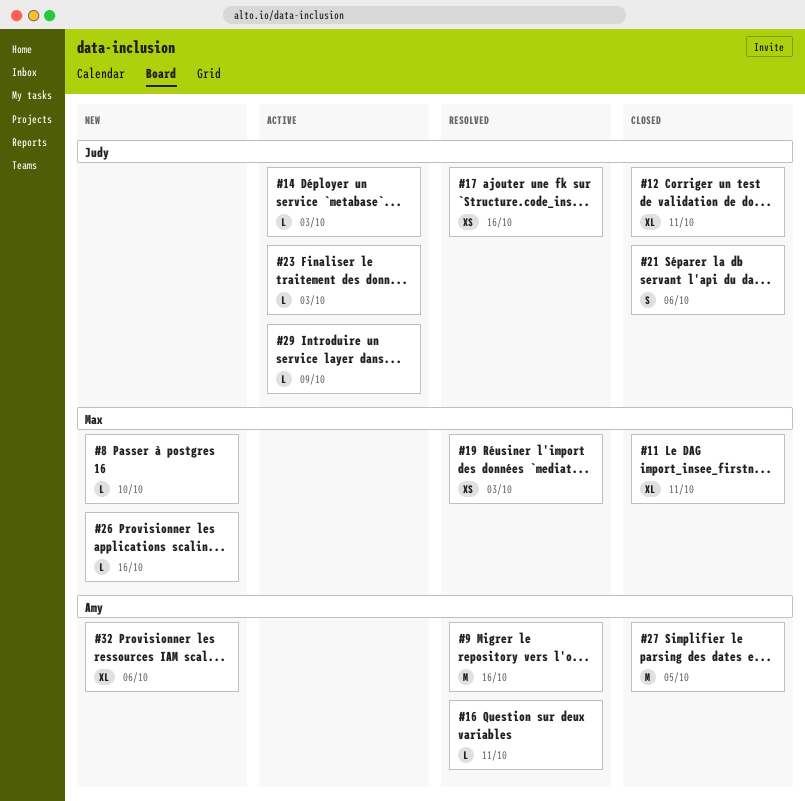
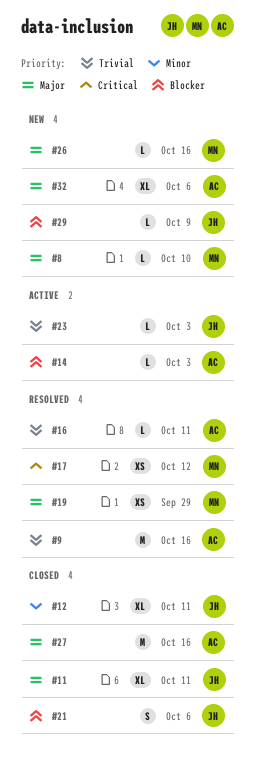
#11, owner: Max -> Judy
#14, owner: Judy -> Amy
#17, owner: Judy -> Max
#17, due: Oct 16 -> Oct 12
#19, due: Oct 3 -> Sep 29
#27, due: Oct 5 -> Oct 16
#29, status: Active -> New

